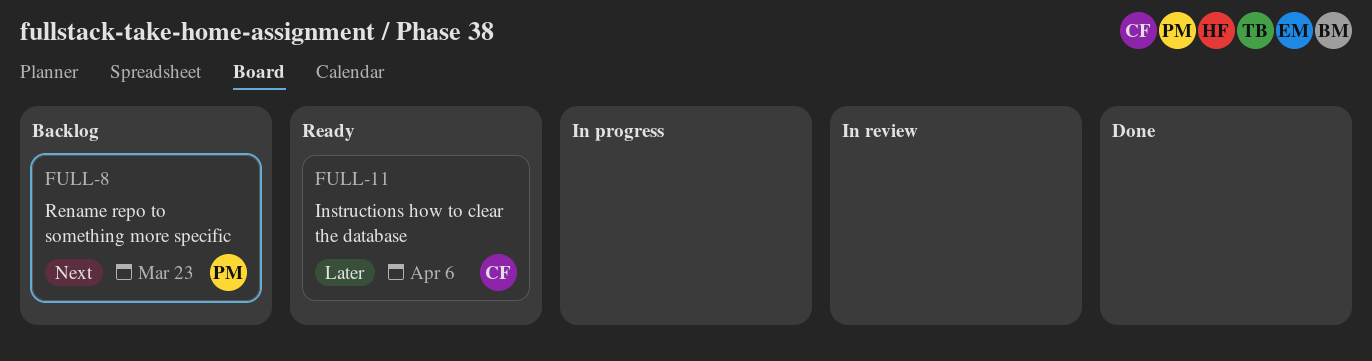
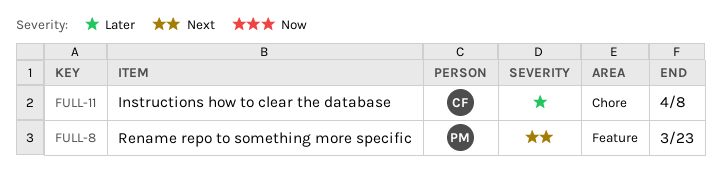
FULL-11, due: Apr 6 -> Apr 8

